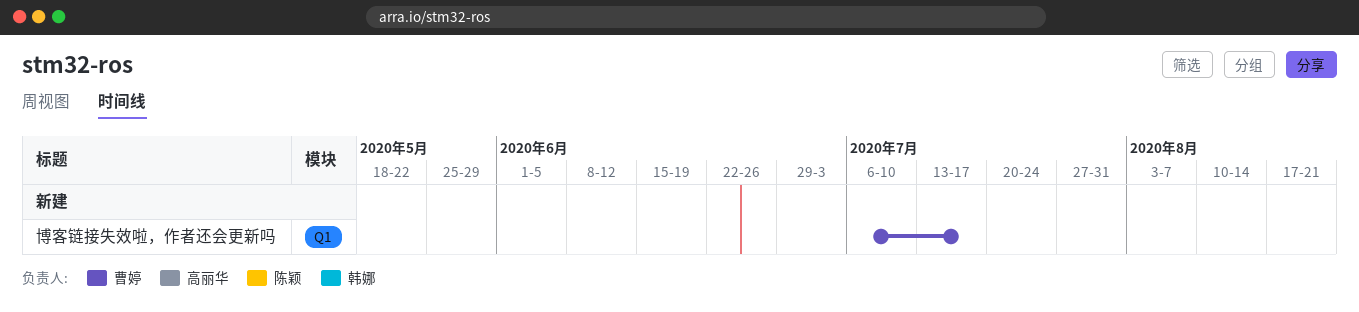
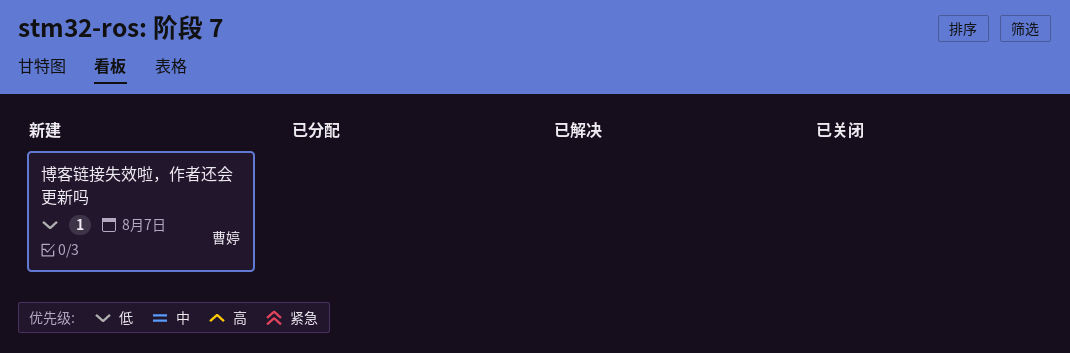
博客链接失效啦，作者还会更新吗, due: Jul 17 -> Aug 7

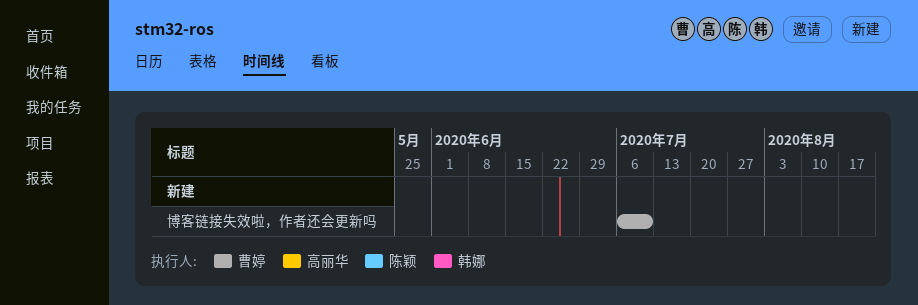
博客链接失效啦，作者还会更新吗, due: Aug 7 -> Jul 10

